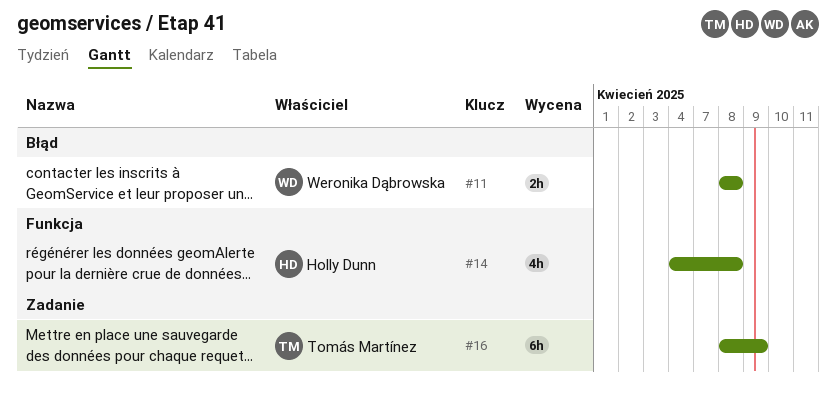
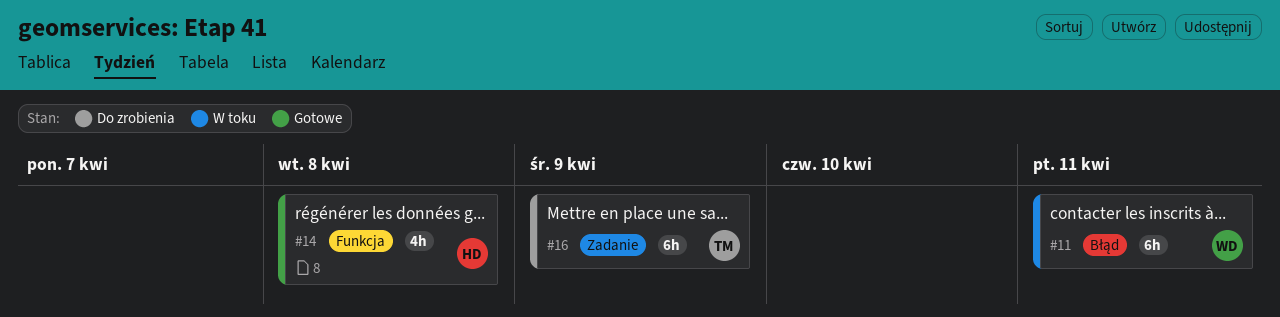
#11, estimate: 2h -> 6h
#11, due: Apr 8 -> Apr 11

